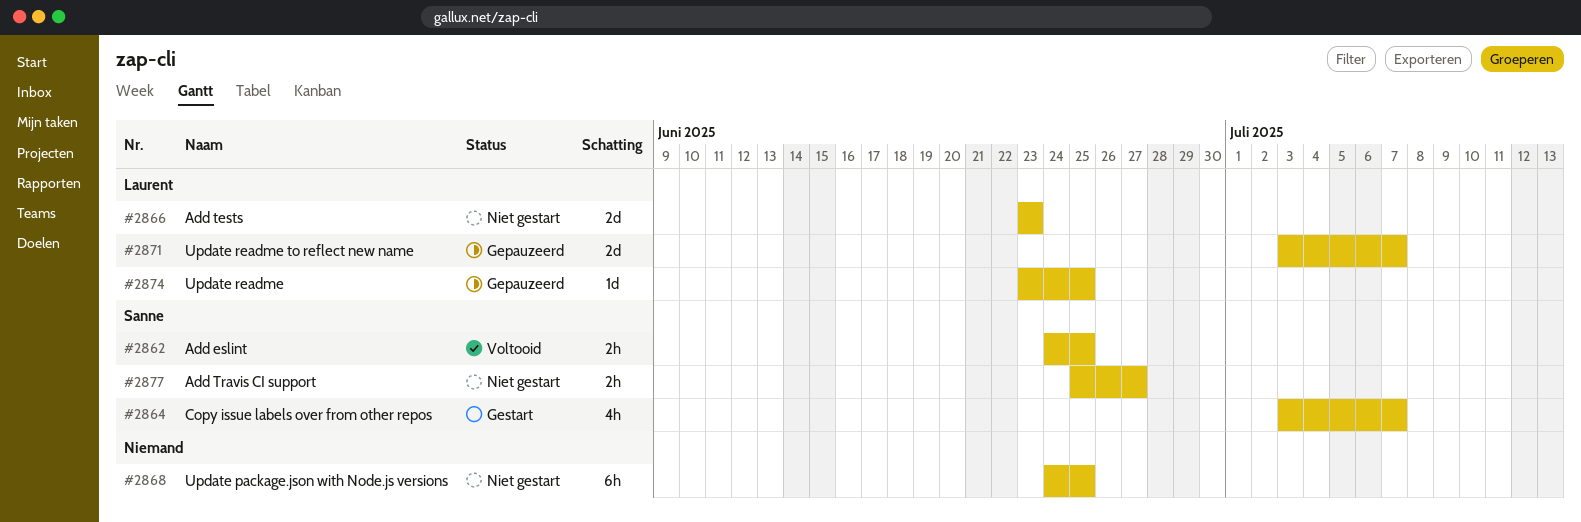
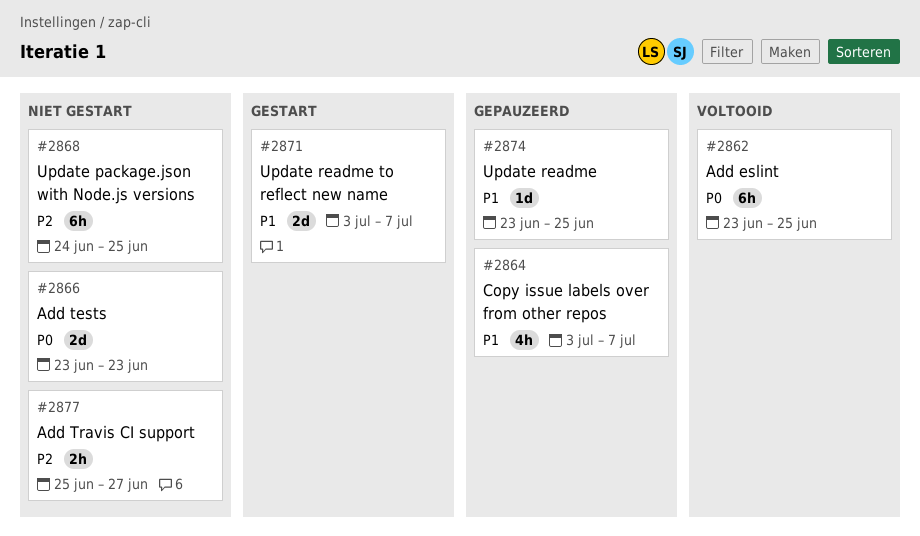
#2862, estimate: 2h -> 6h
#2862, start: Jun 24 -> Jun 23
#2864, status: Gestart -> Gepauzeerd
#2871, status: Gepauzeerd -> Gestart

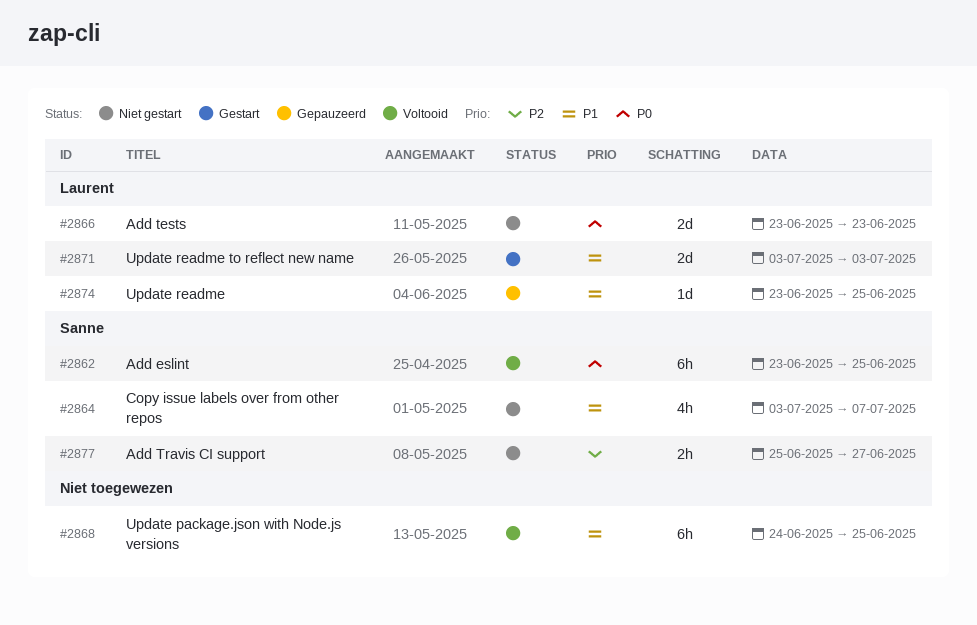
#2864, status: Gepauzeerd -> Niet gestart
#2868, status: Niet gestart -> Voltooid
#2868, priority: P2 -> P1
#2871, due: Jul 7 -> Jul 3

